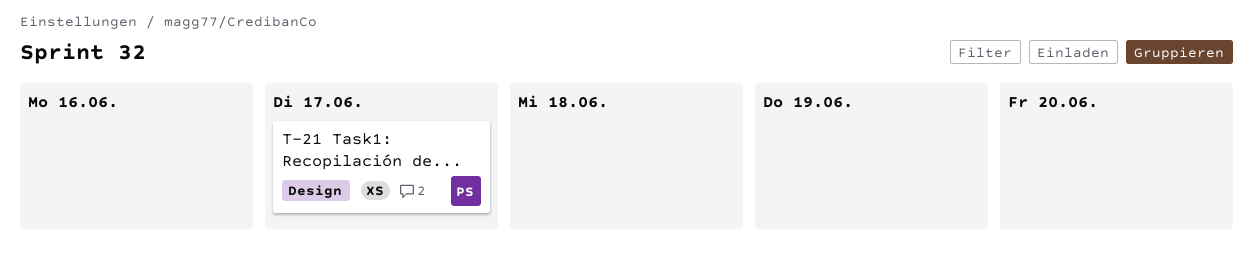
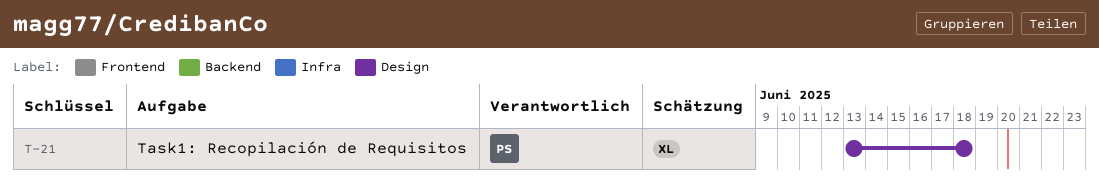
T-21, estimate: XS -> XL
T-21, due: Jun 17 -> Jun 18

